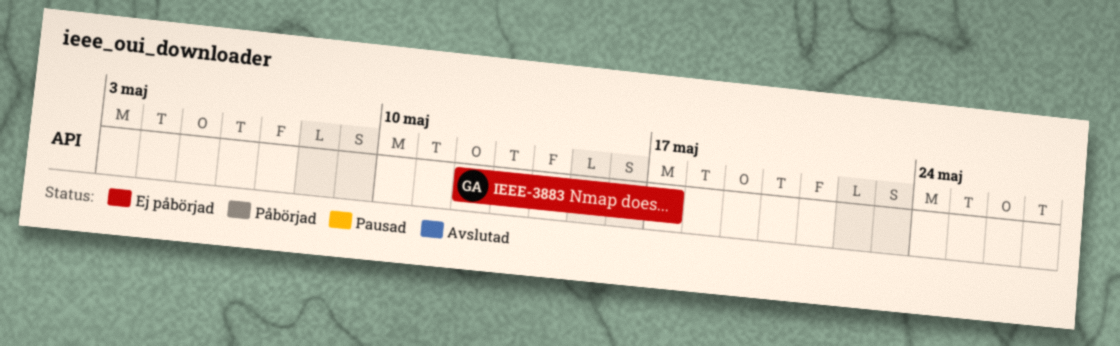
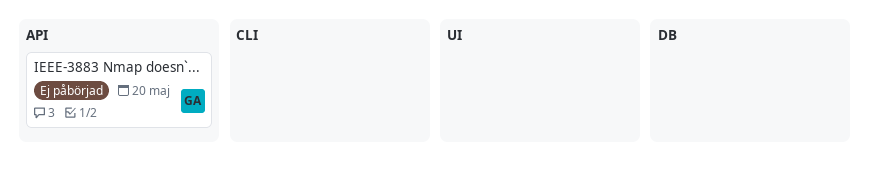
IEEE-3883, due: May 17 -> May 20

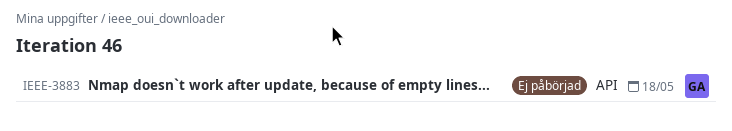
IEEE-3883, due: May 20 -> May 18

